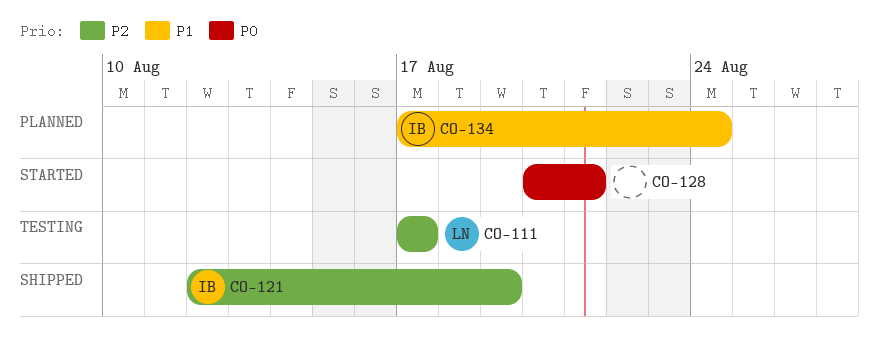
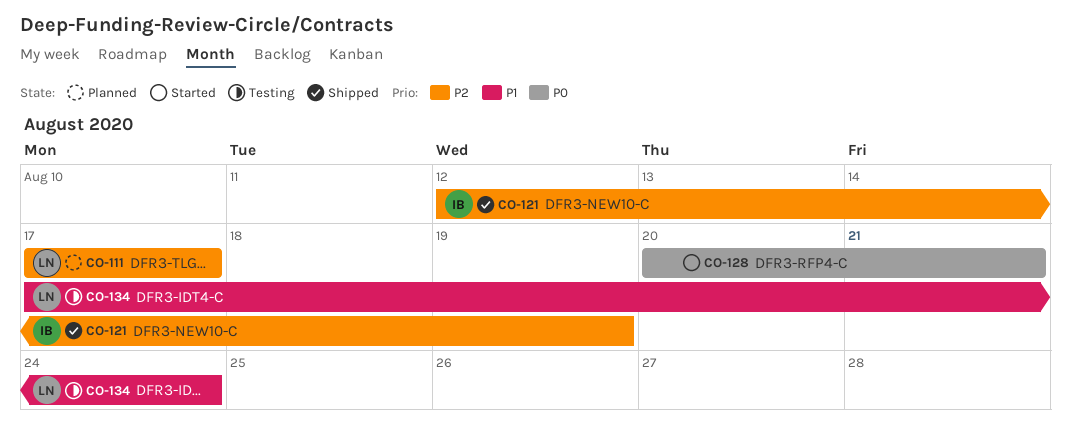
CO-111, status: Testing -> Planned
CO-134, status: Planned -> Testing
CO-134, owner: IB -> LN

